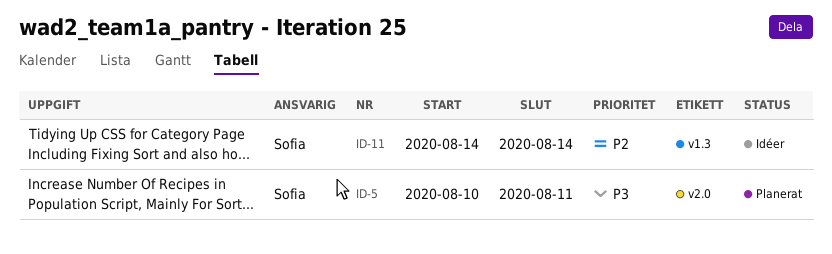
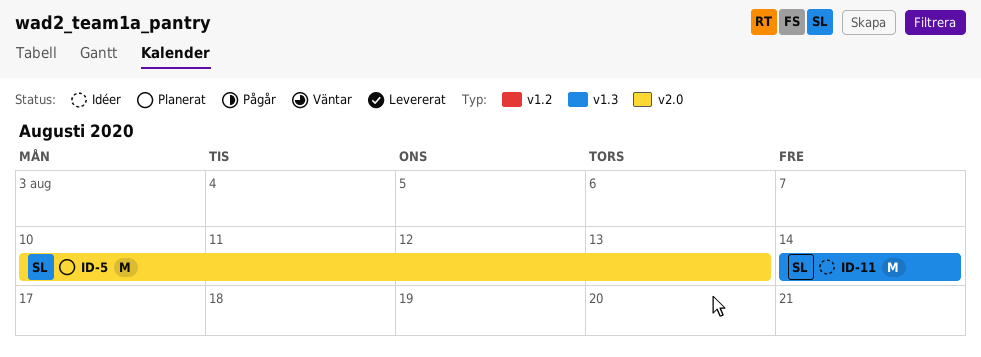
ID-5, due: Aug 11 -> Aug 13

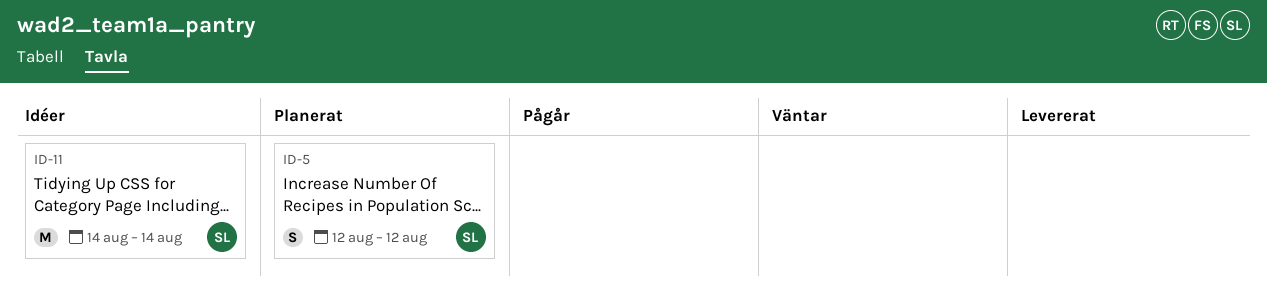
ID-5, estimate: M -> S
ID-5, start: Aug 10 -> Aug 12
ID-5, due: Aug 13 -> Aug 12

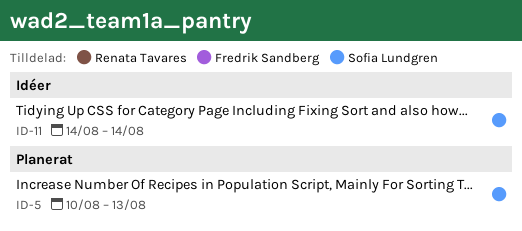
ID-5, start: Aug 12 -> Aug 10
ID-5, due: Aug 12 -> Aug 13

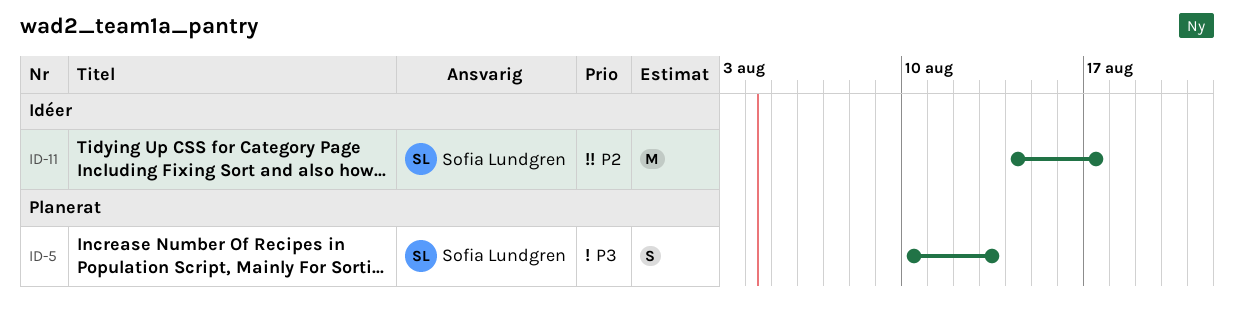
ID-11, due: Aug 14 -> Aug 17

